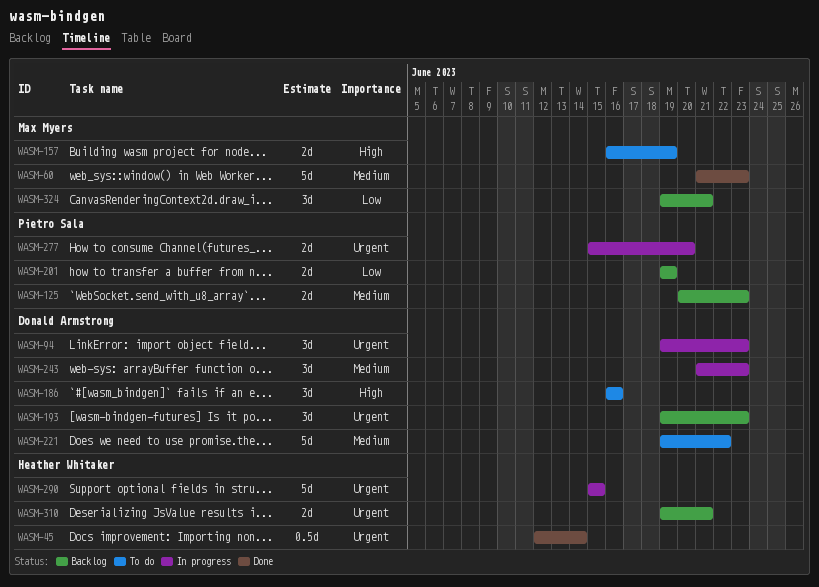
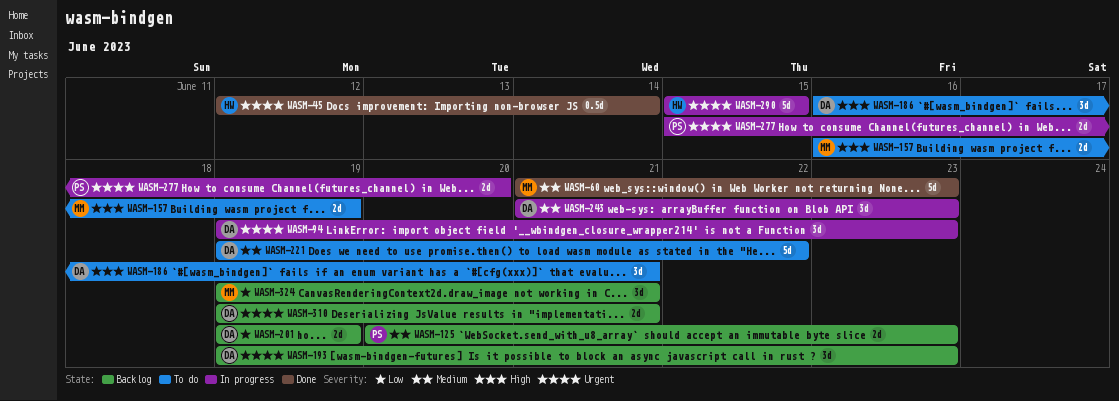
WASM-186, due: Jun 16 -> Jun 21
WASM-201, owner: Pietro Sala -> Donald Armstrong
WASM-310, owner: Heather Whitaker -> Donald Armstrong

